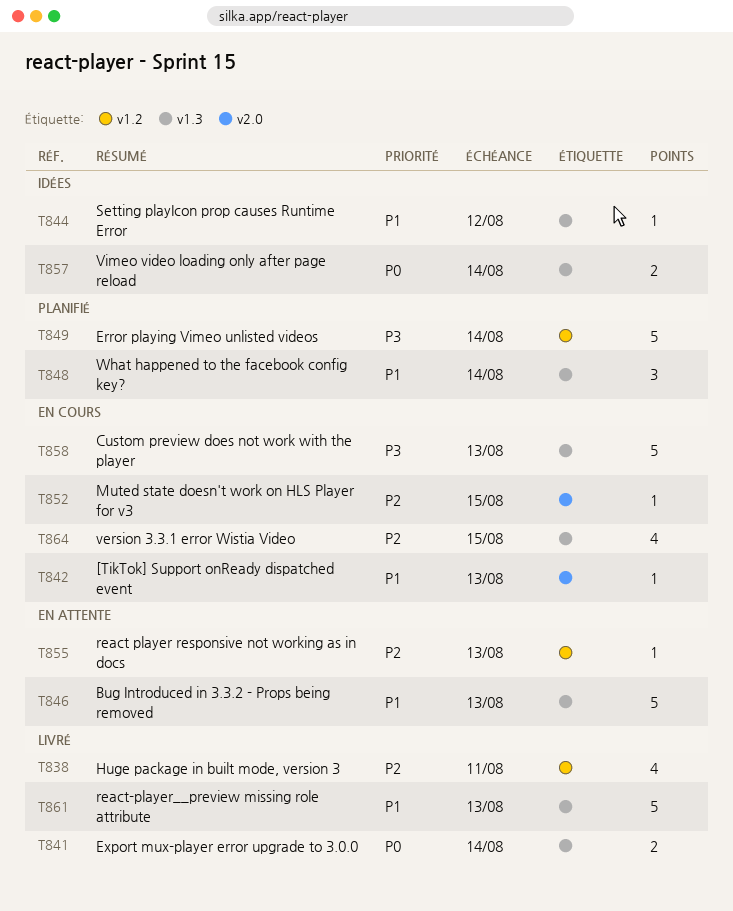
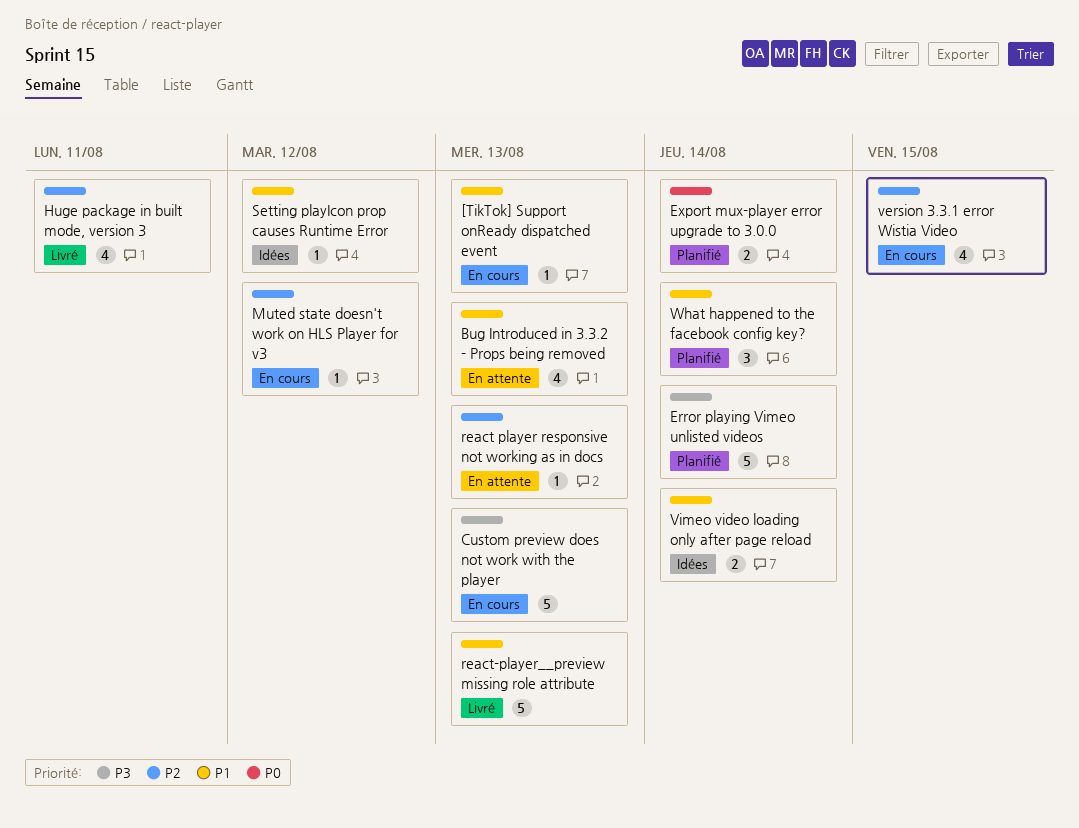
Bug Introduced in 3.3.2 - Props being removed, estimate: 5 -> 4
Export mux-player error upgrade to 3.0.0, status: Livré -> Planifié
Muted state doesn't work on HLS Player for v3, due: Aug 15 -> Aug 12
Vimeo video loading only after page reload, priority: P0 -> P1

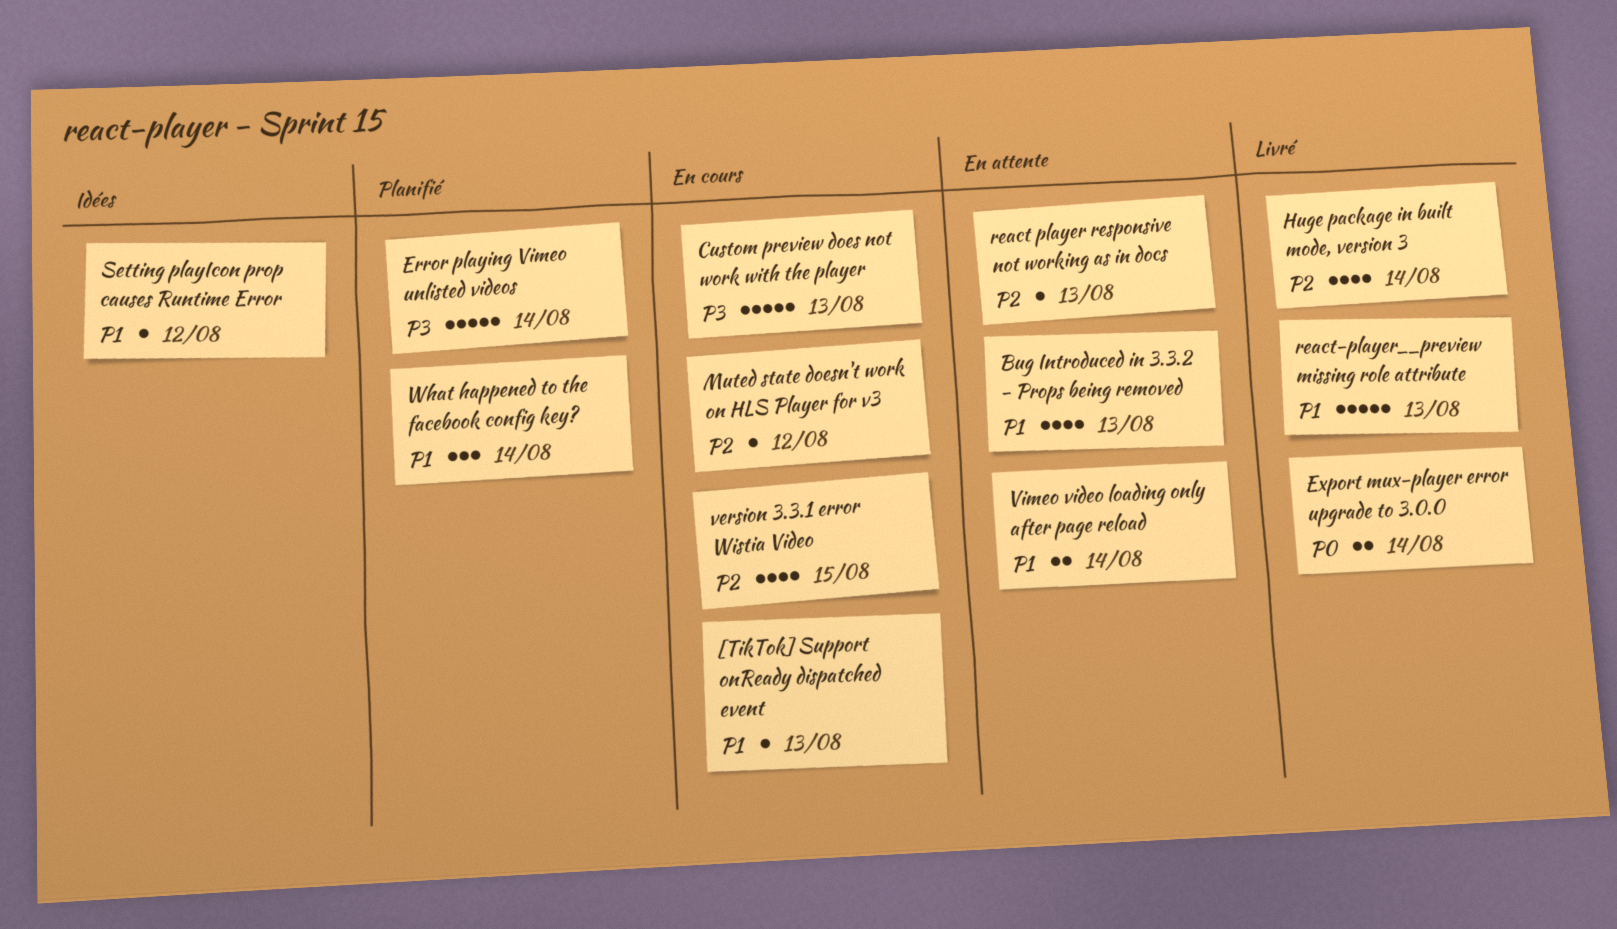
Export mux-player error upgrade to 3.0.0, status: Planifié -> Livré
Huge package in built mode, version 3, due: Aug 11 -> Aug 14
Vimeo video loading only after page reload, status: Idées -> En attente

